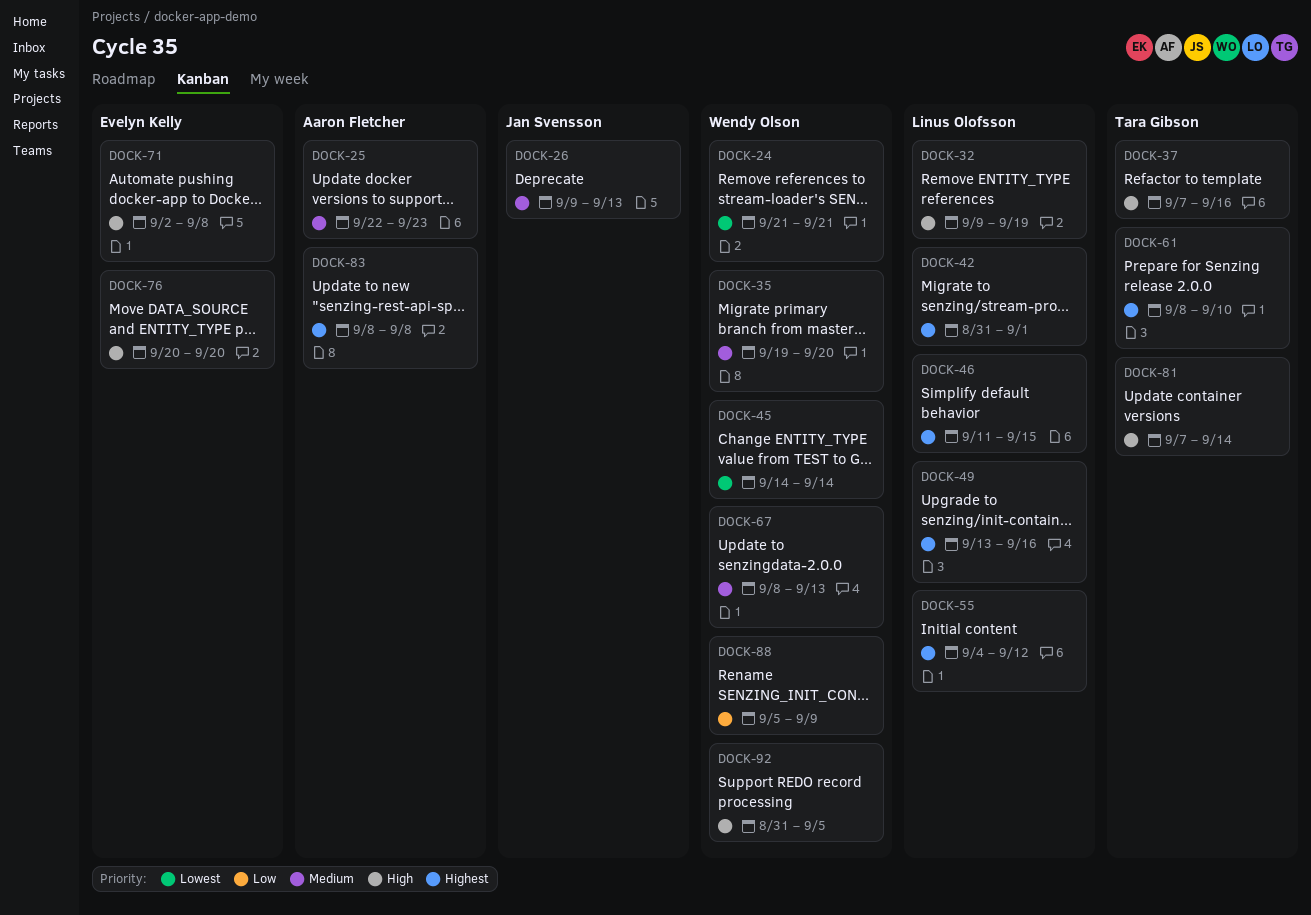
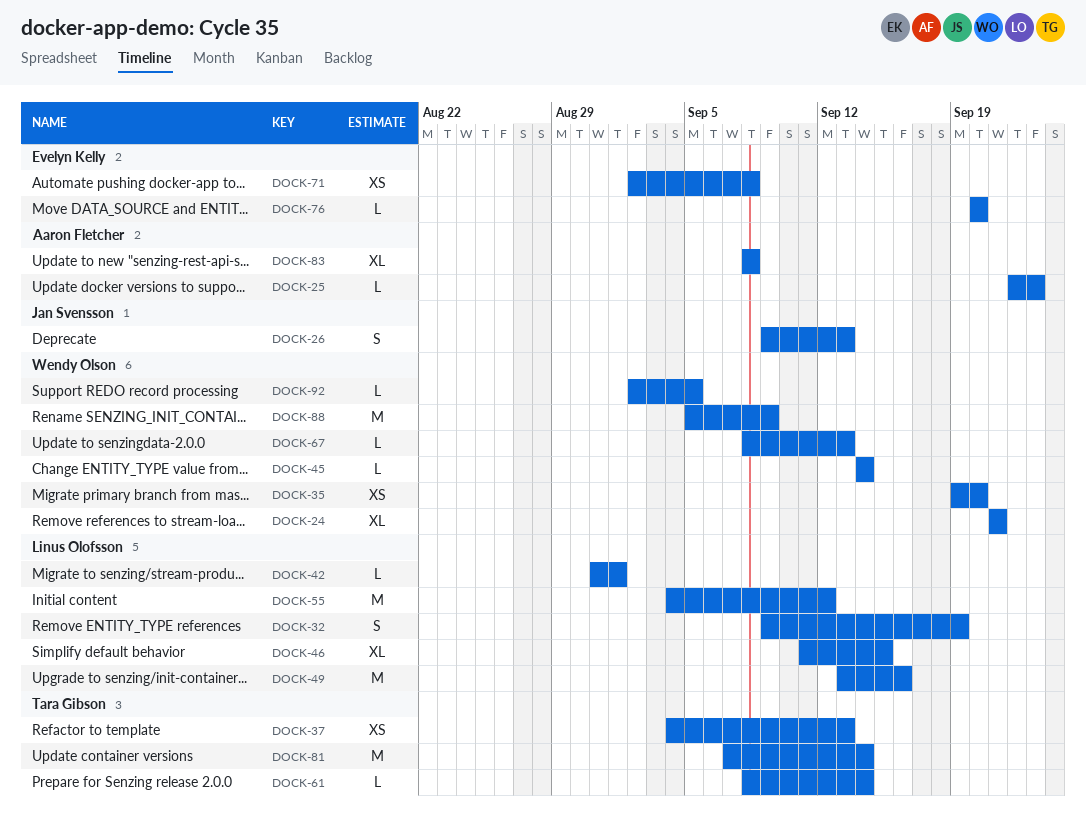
DOCK-37, start: Sep 7 -> Sep 4
DOCK-37, due: Sep 16 -> Sep 13
DOCK-61, due: Sep 10 -> Sep 14
DOCK-92, start: Aug 31 -> Sep 2

